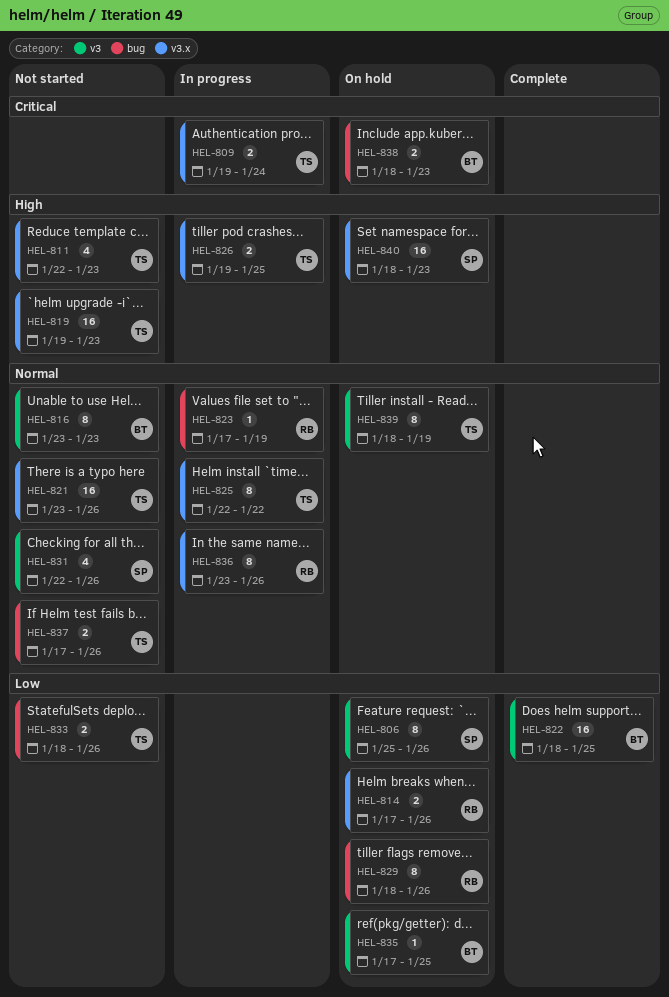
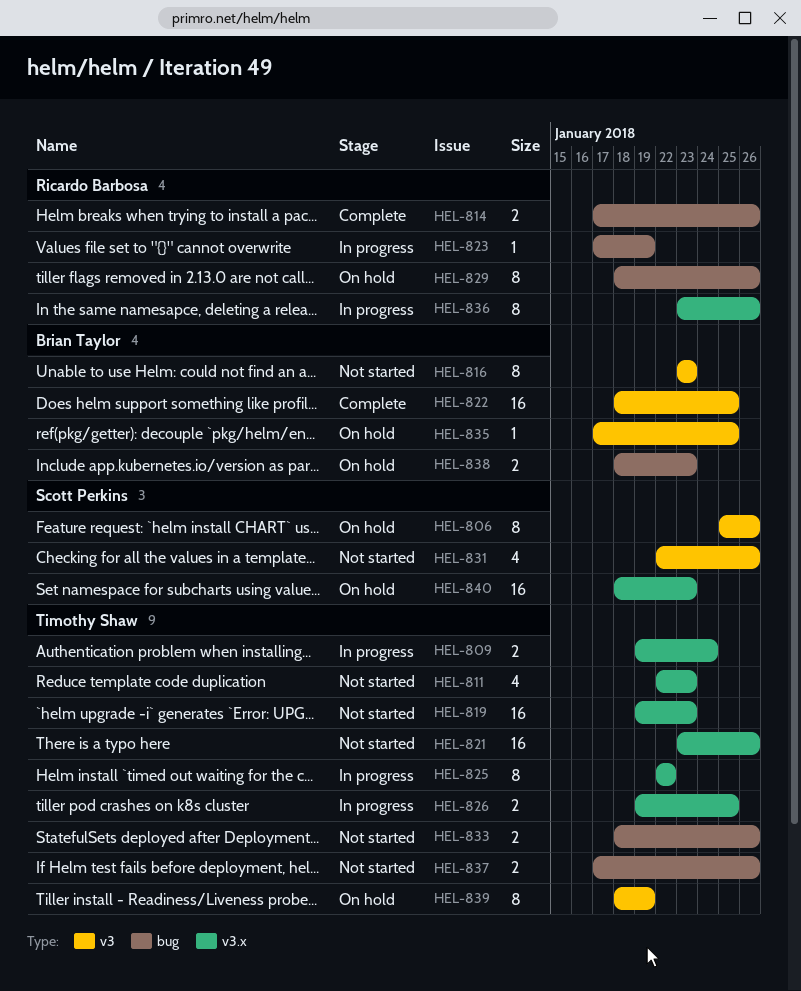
HEL-814, status: On hold -> Complete
HEL-814, label: v3.x -> bug

